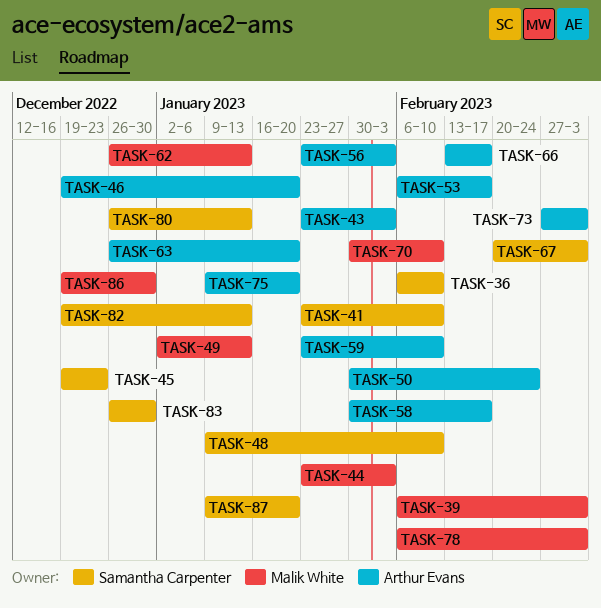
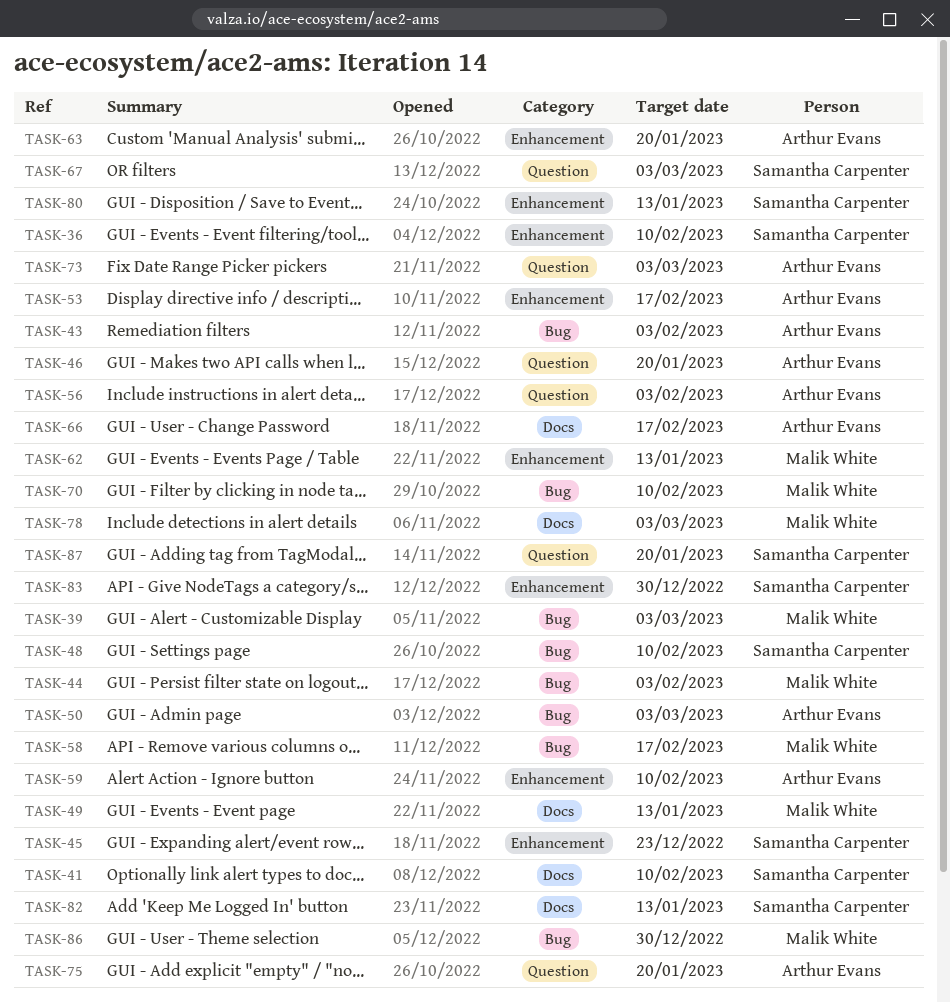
TASK-50, due: Feb 24 -> Mar 3
TASK-58, owner: Arthur Evans -> Malik White

